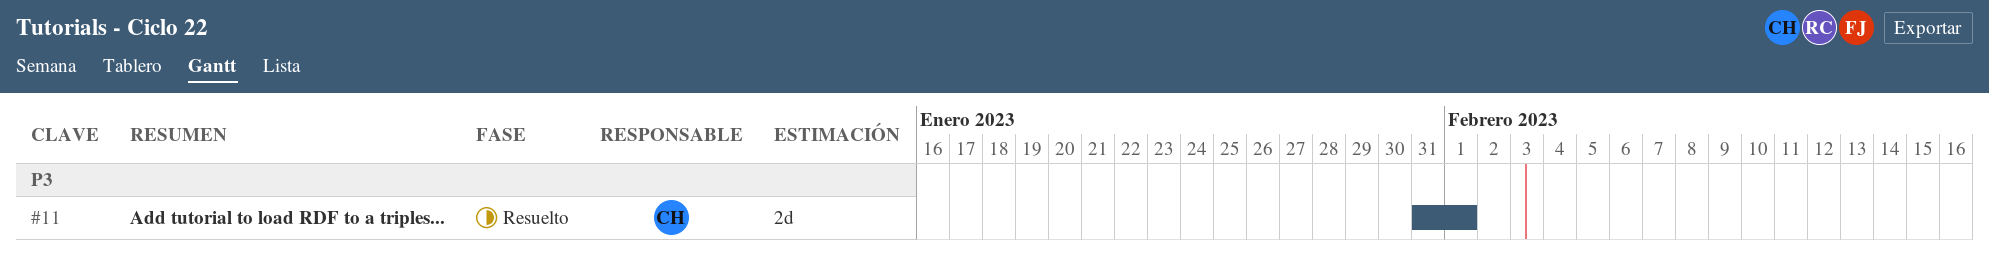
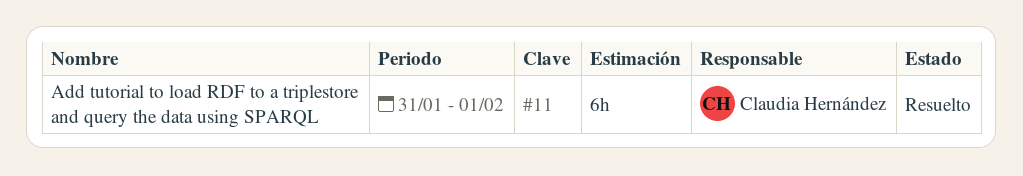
#11, estimate: 2d -> 6h

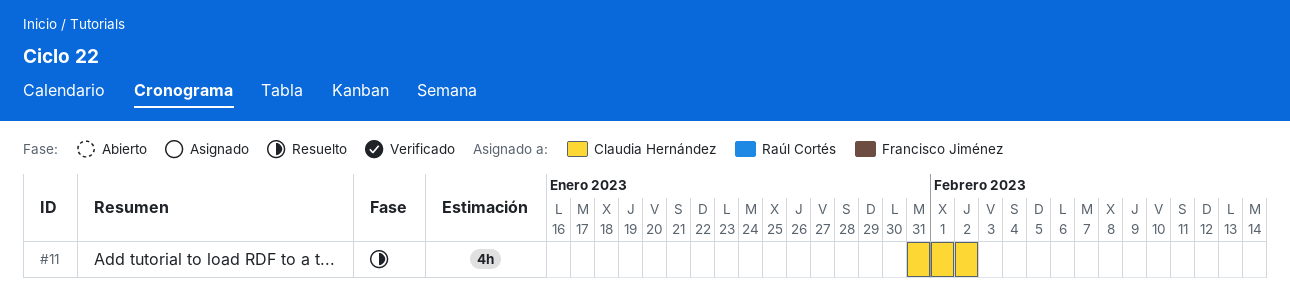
#11, estimate: 6h -> 4h
#11, due: Feb 1 -> Feb 2

